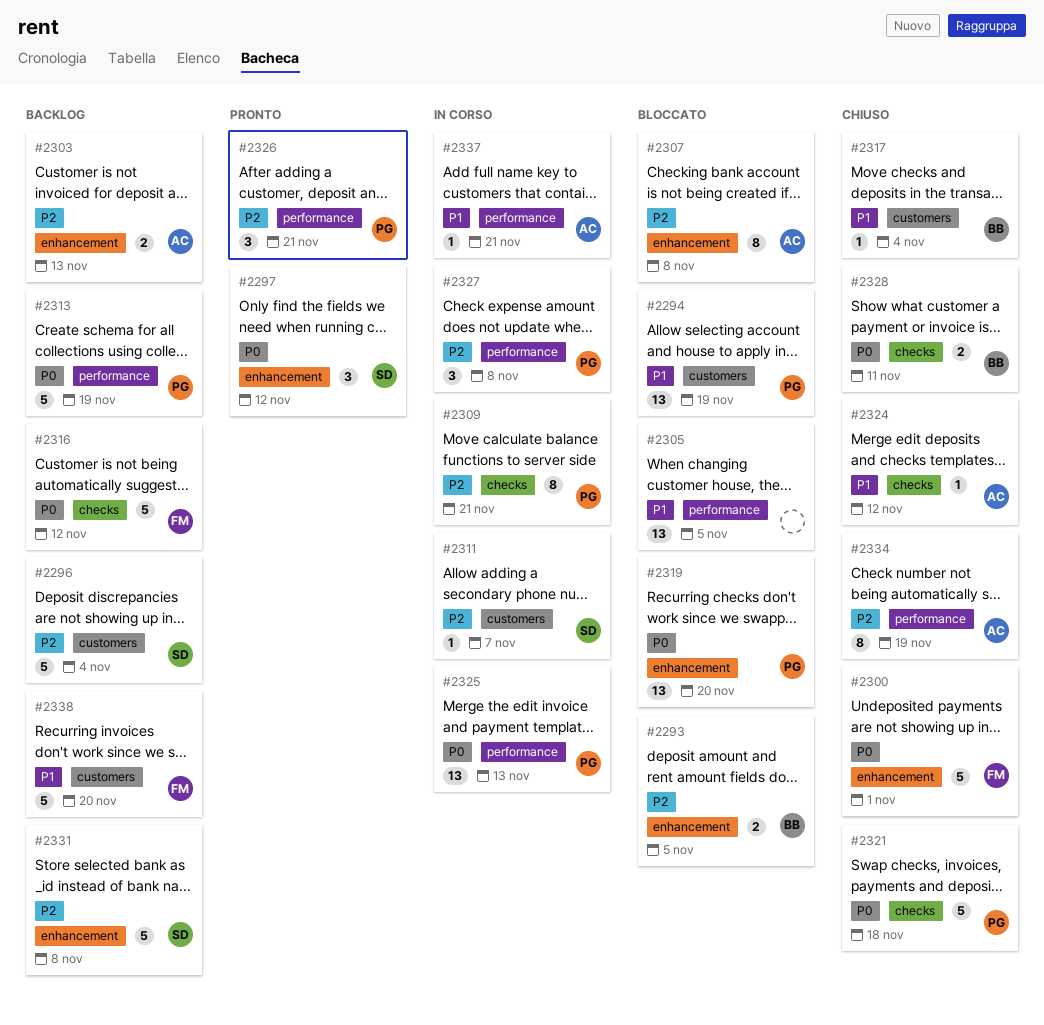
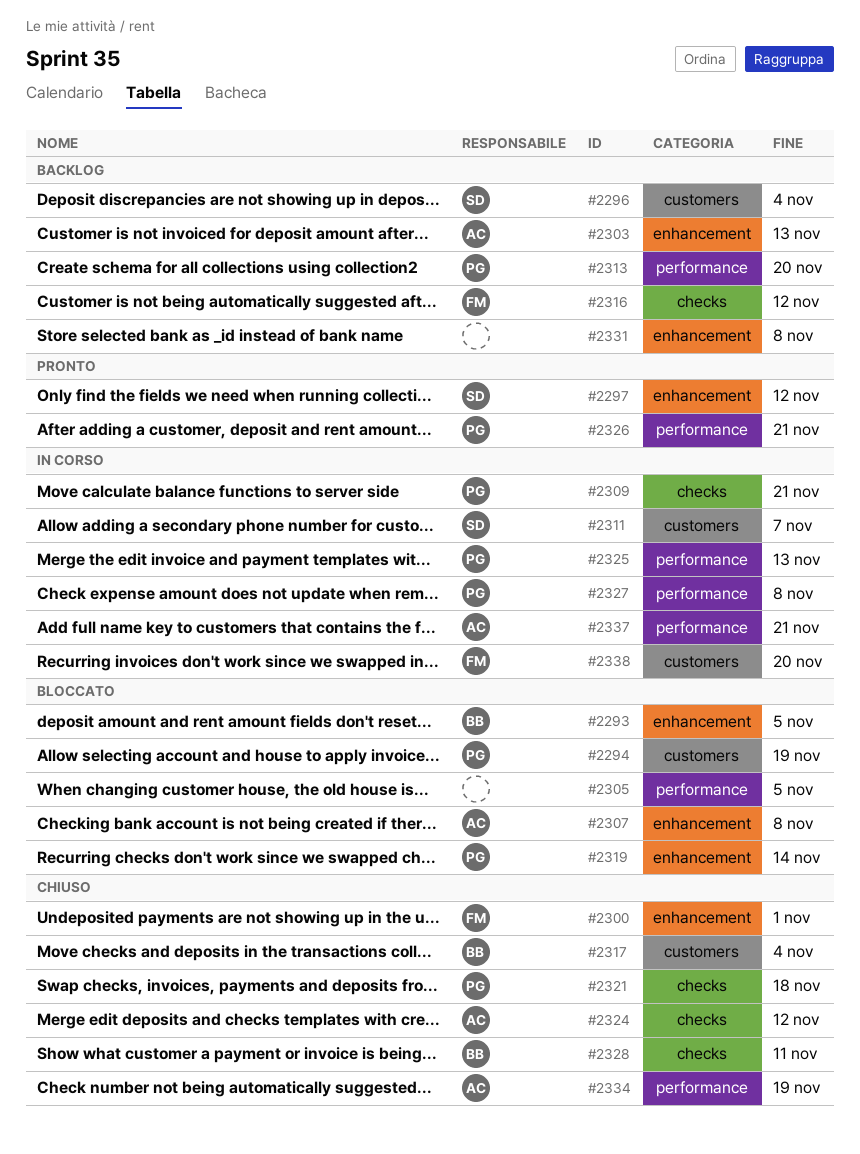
#2313, due: Nov 19 -> Nov 20
#2319, due: Nov 20 -> Nov 14
#2331, owner: SD -> none
#2338, status: Backlog -> In corso

